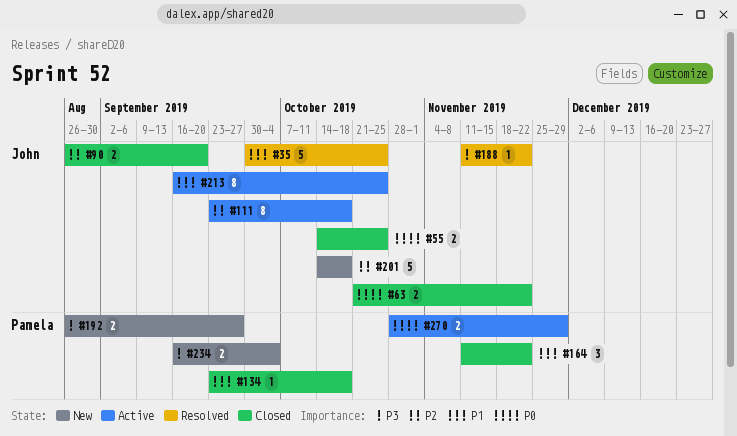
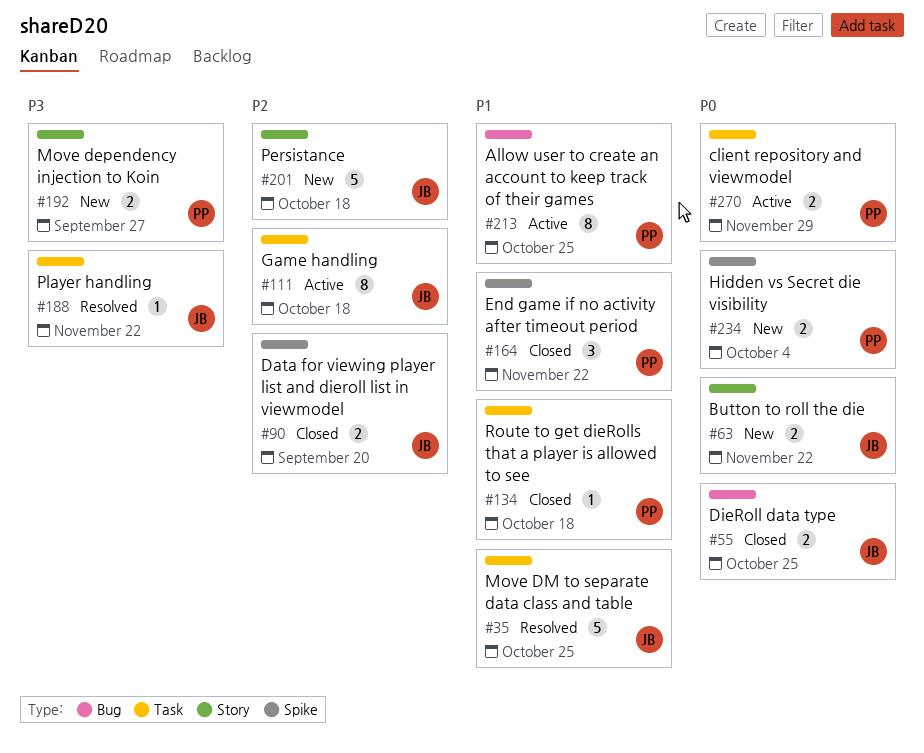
#63, status: Closed -> New
#213, owner: John -> Pamela
#234, priority: P3 -> P0

